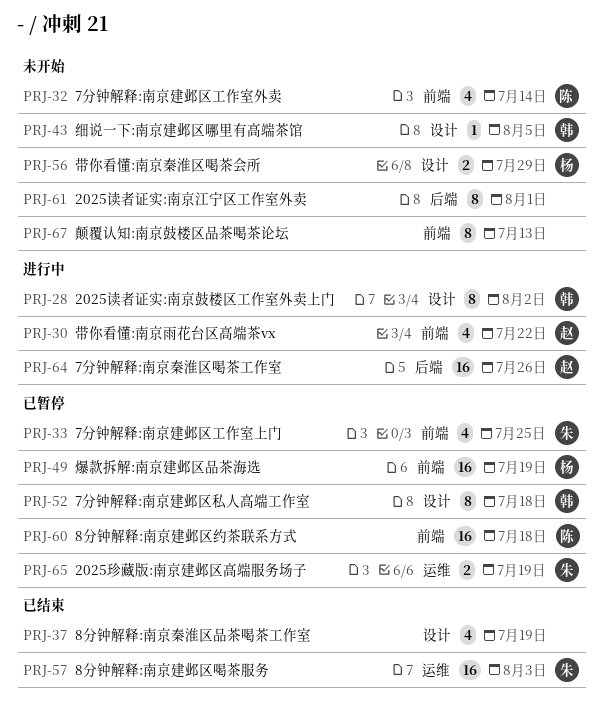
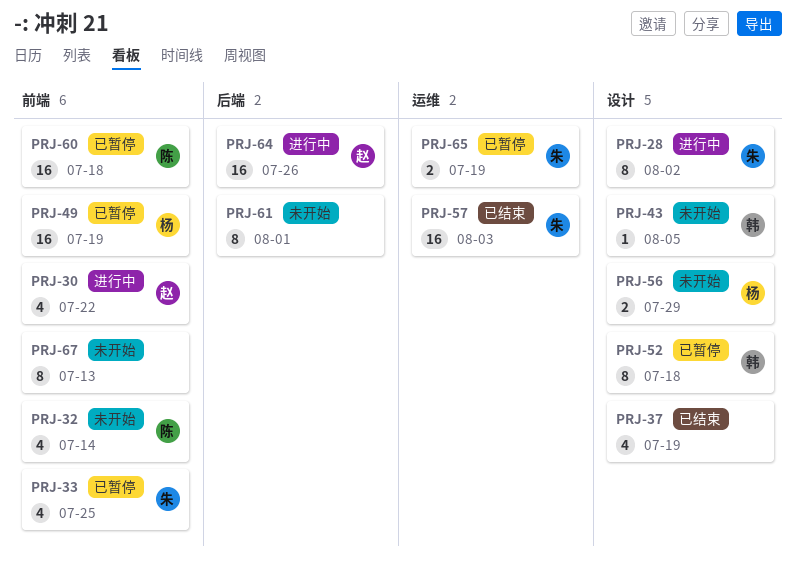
PRJ-28, owner: 韩 -> 朱

